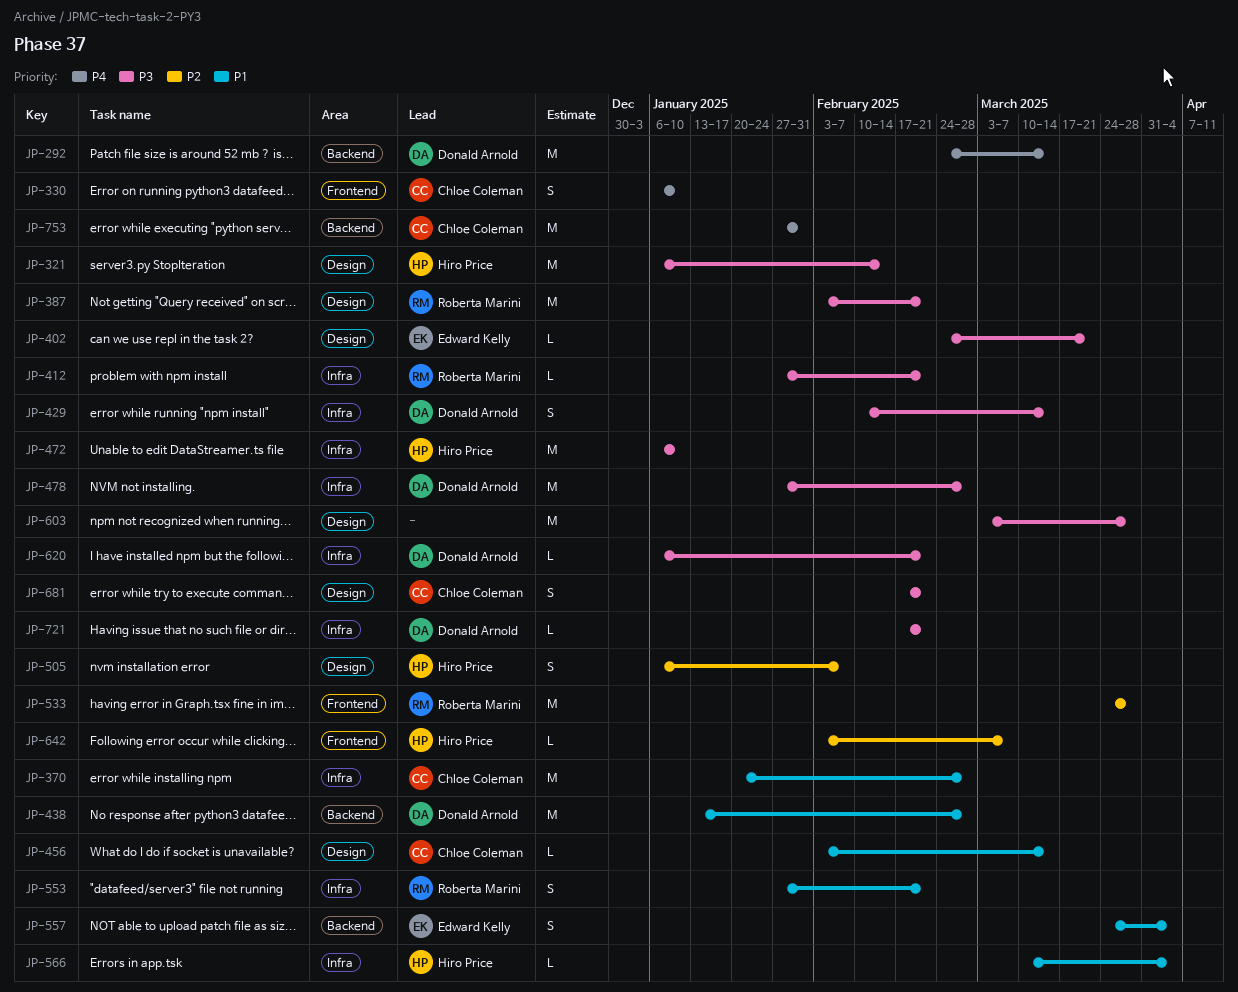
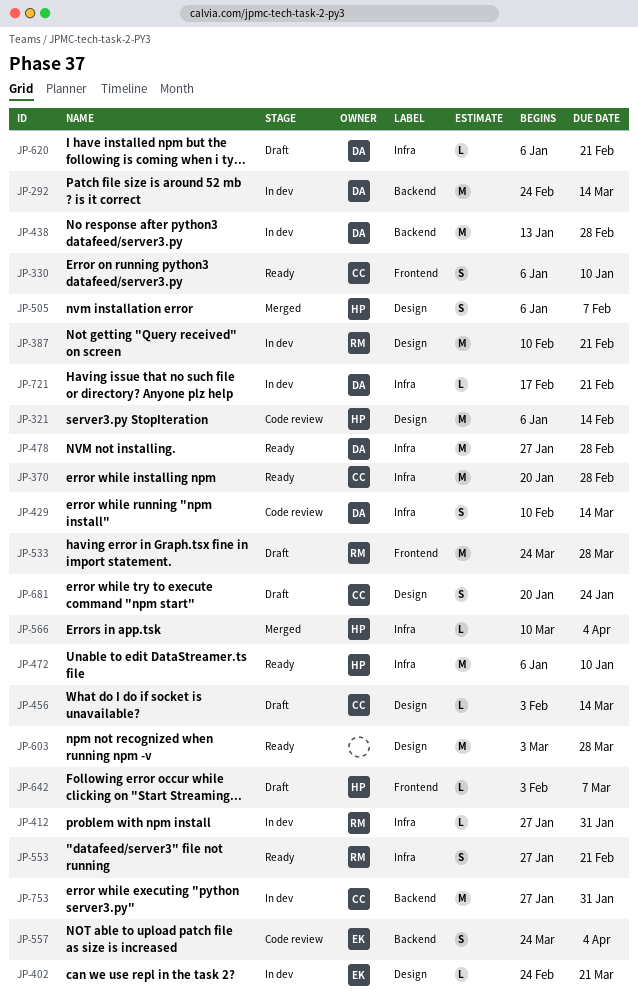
JP-387, start: Feb 3 -> Feb 10
JP-412, due: Feb 21 -> Jan 31
JP-681, start: Feb 17 -> Jan 20
JP-681, due: Feb 21 -> Jan 24

